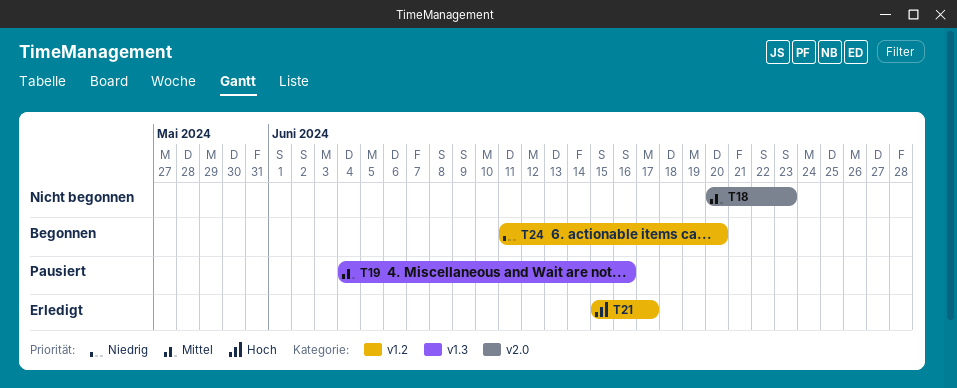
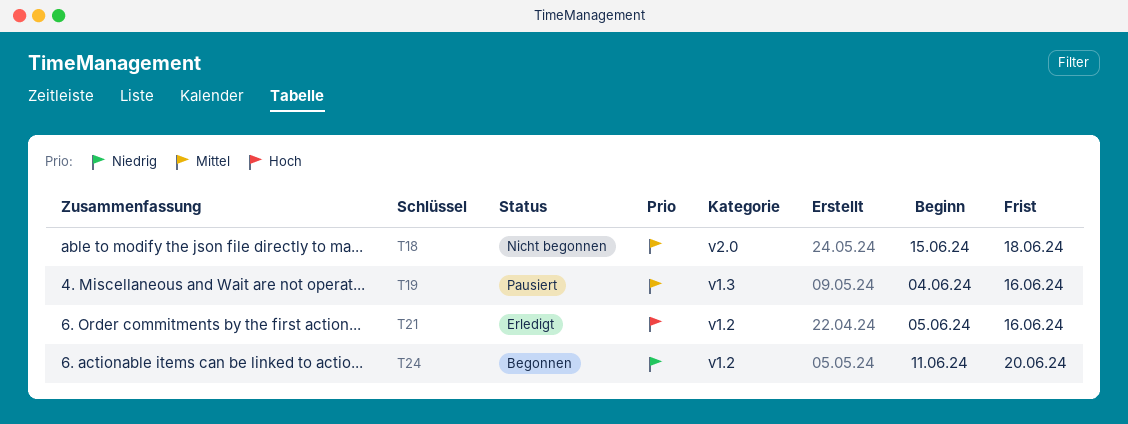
T18, start: Jun 20 -> Jun 15
T18, due: Jun 23 -> Jun 18
T21, start: Jun 15 -> Jun 5
T21, due: Jun 17 -> Jun 16

